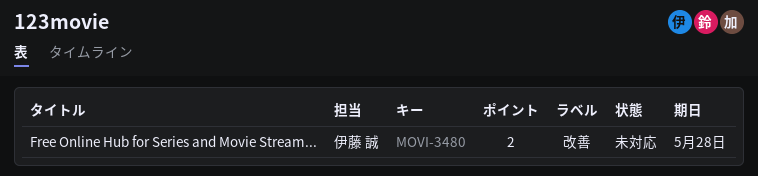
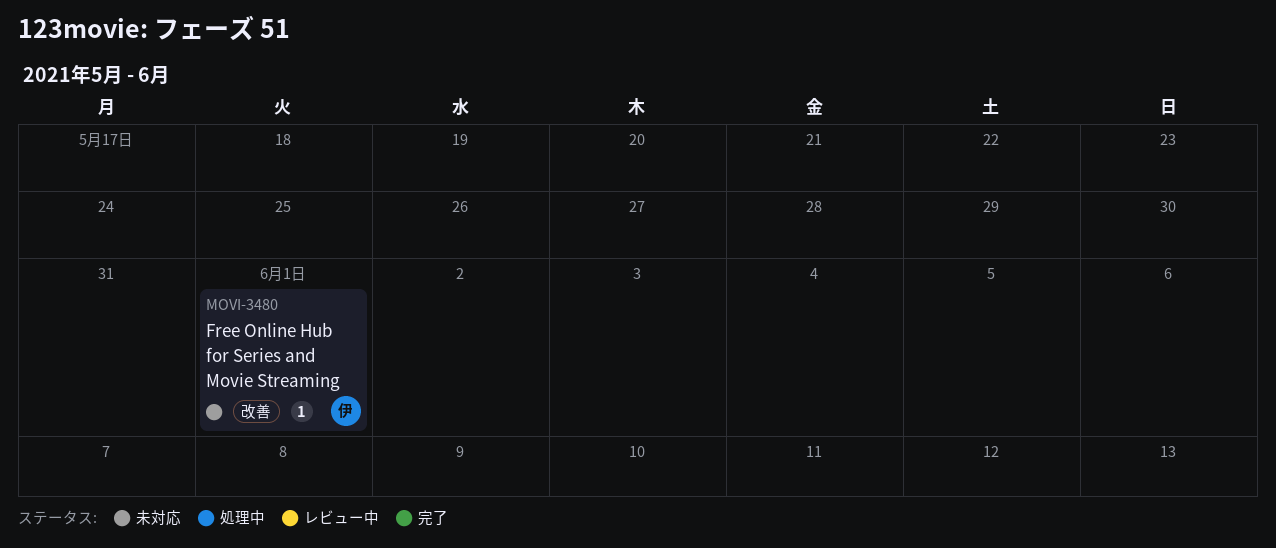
MOVI-3480, estimate: 2 -> 1
MOVI-3480, due: May 28 -> Jun 1

